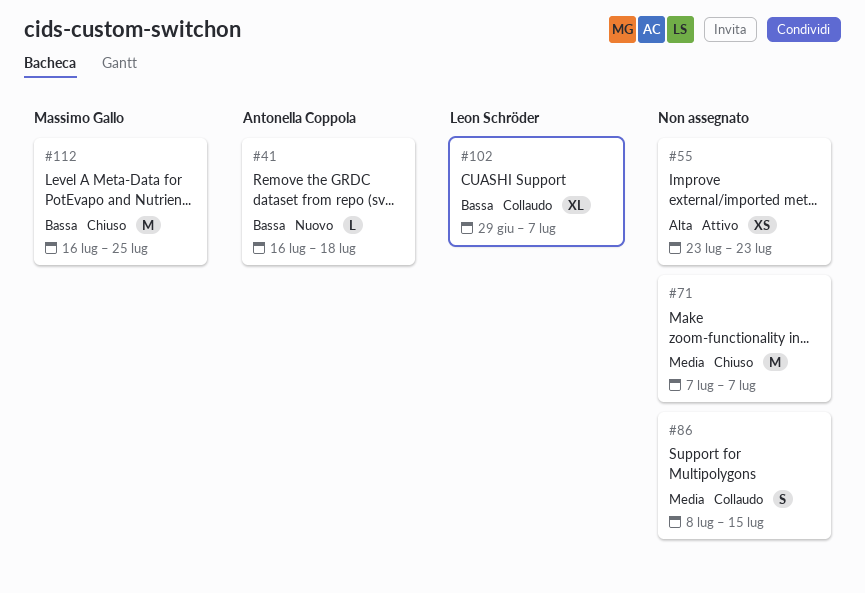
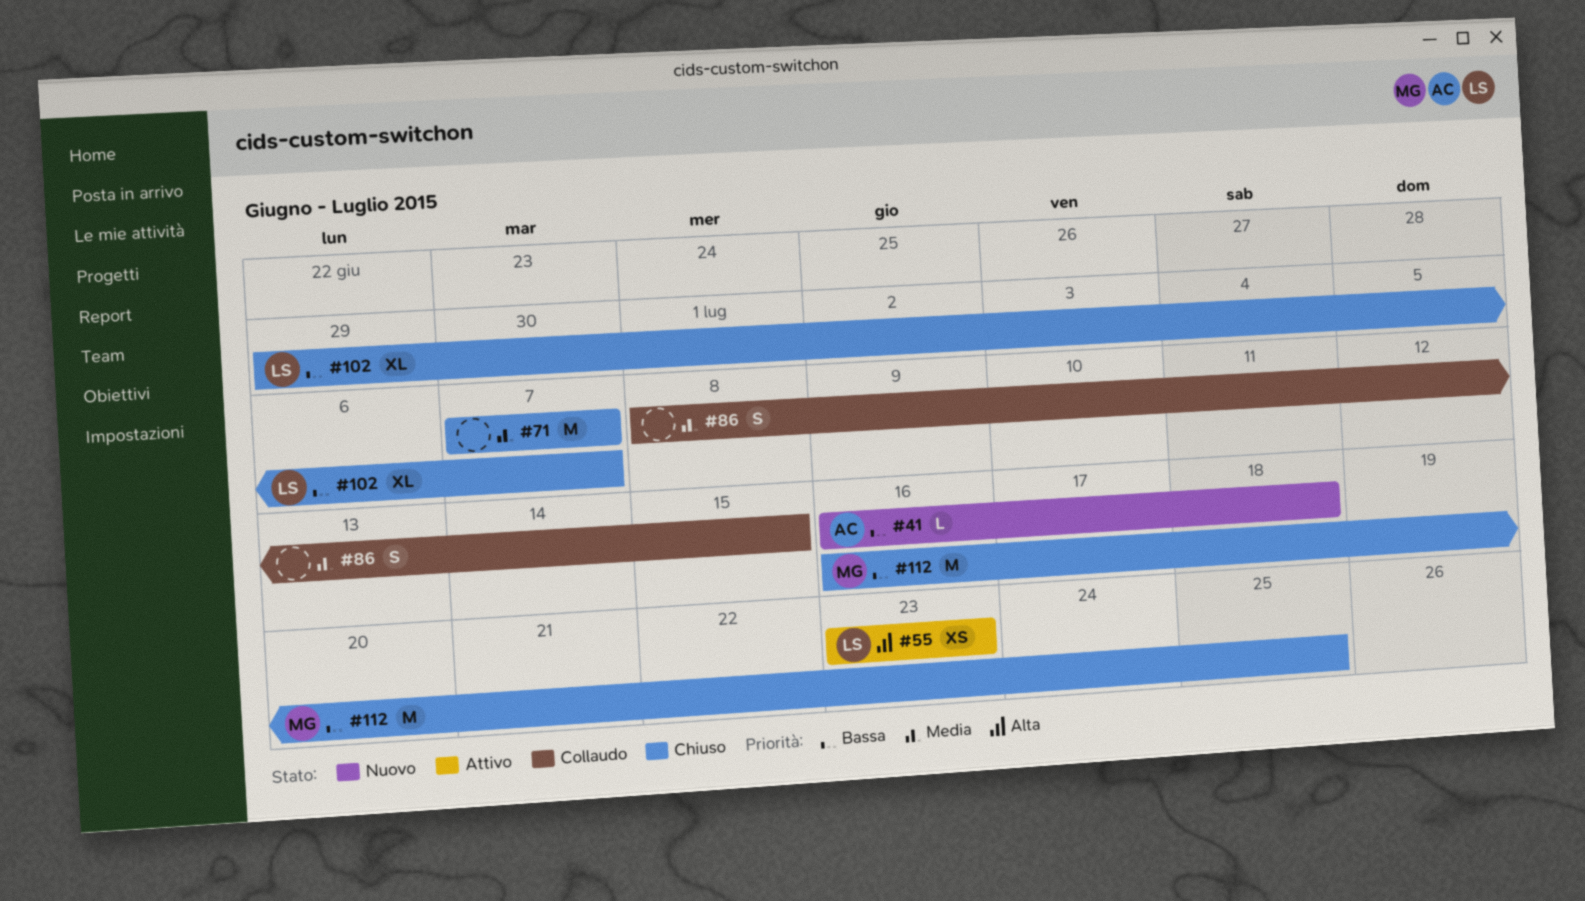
#55, owner: none -> Leon Schröder
#102, status: Collaudo -> Chiuso

